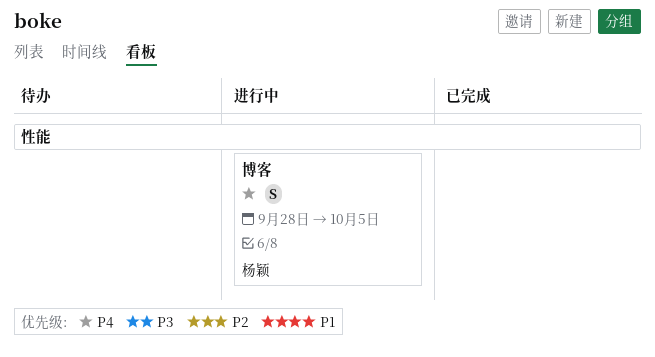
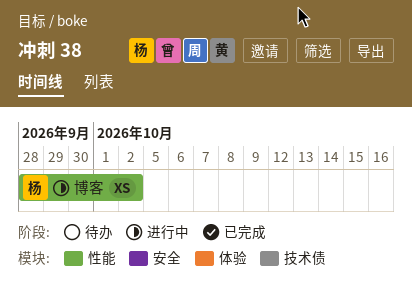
博客, estimate: S -> XS
博客, due: Oct 5 -> Oct 2

